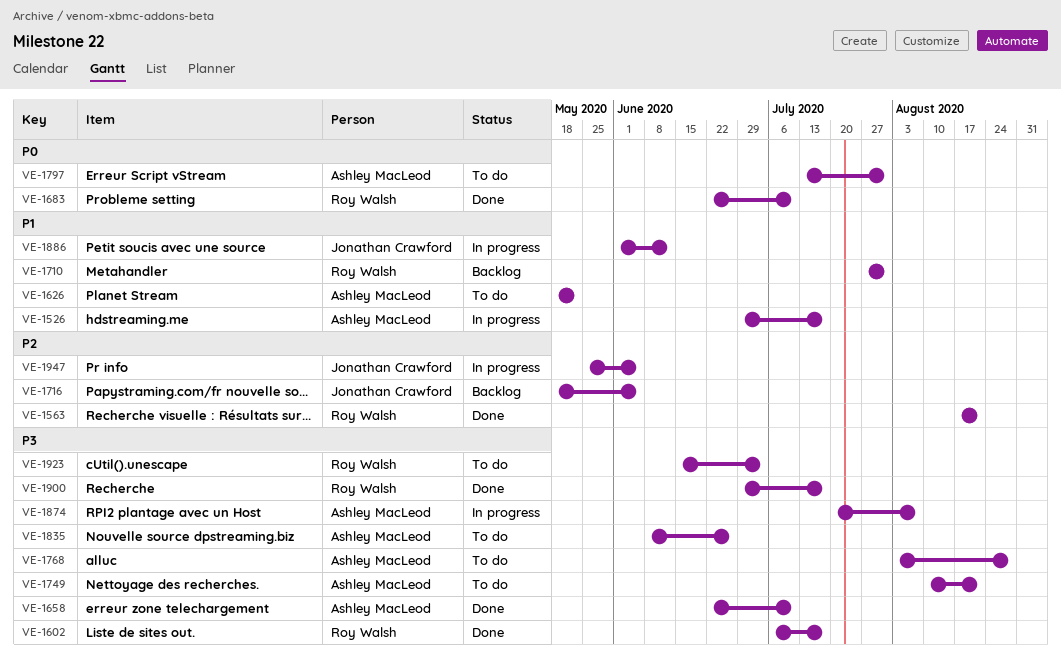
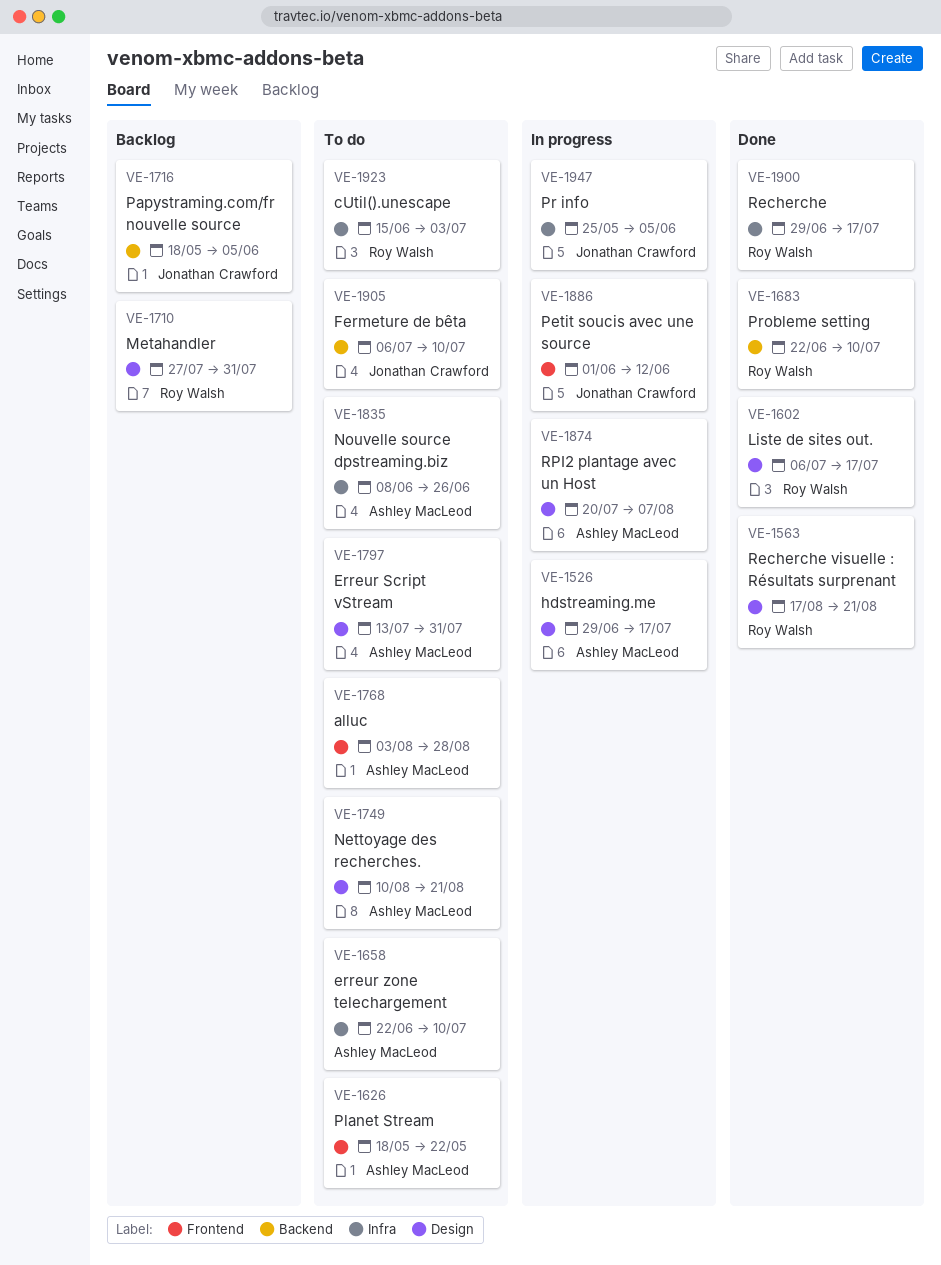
VE-1658, status: Done -> To do
VE-1905: none -> present

